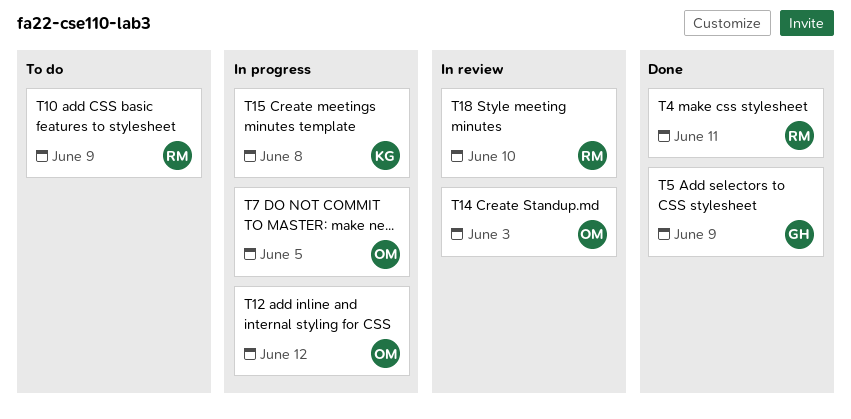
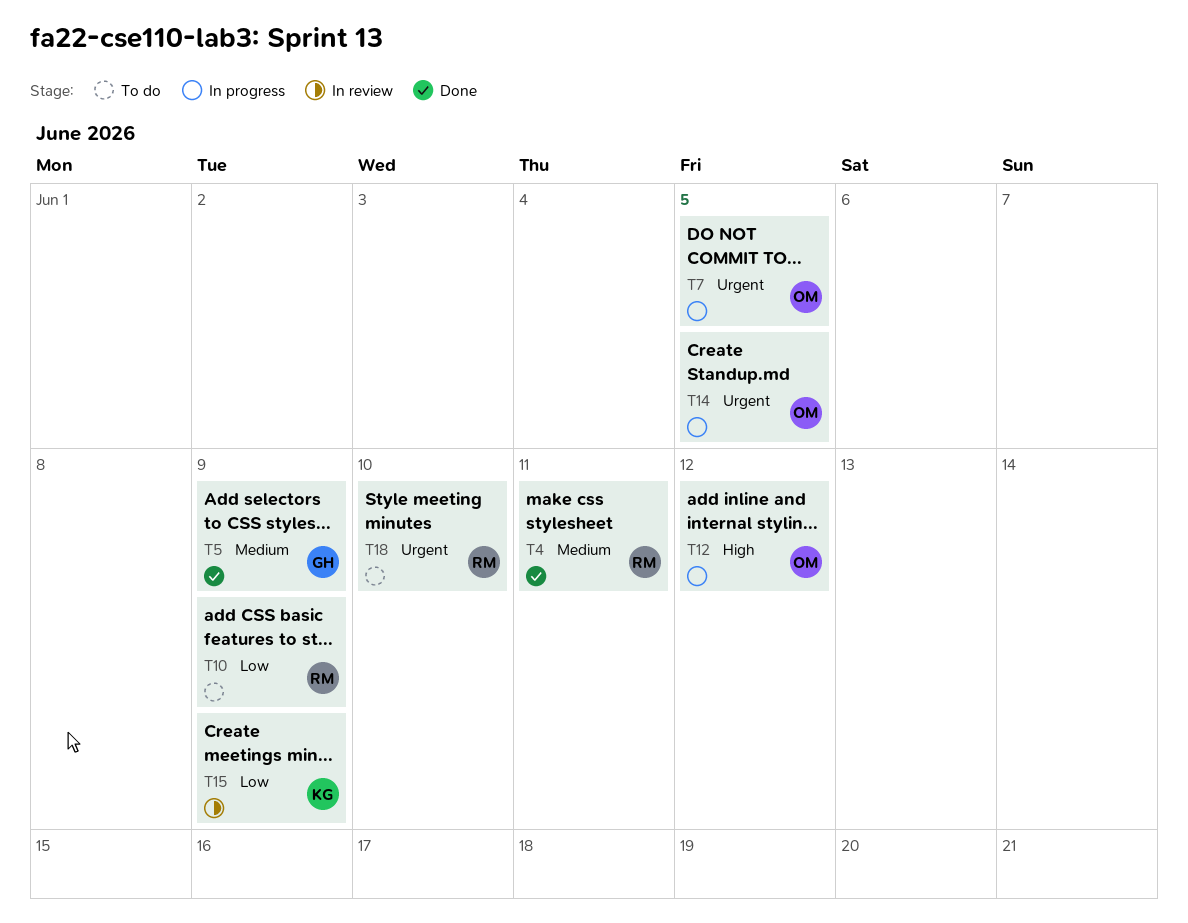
T14, status: In review -> In progress
T14, due: Jun 3 -> Jun 5
T15, status: In progress -> In review
T15, due: Jun 8 -> Jun 9
T18, status: In review -> To do

